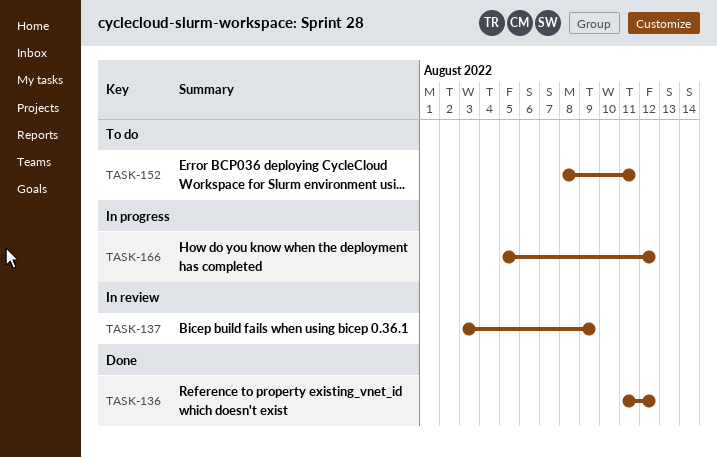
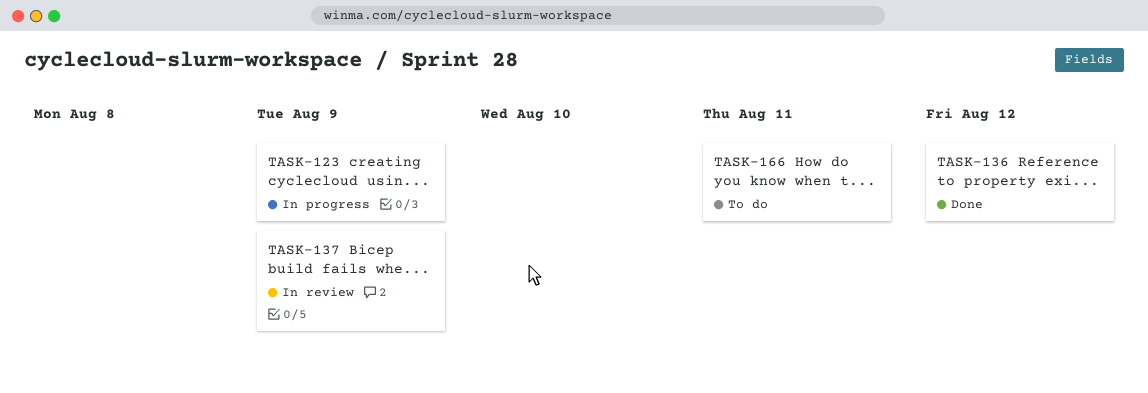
TASK-123: none -> present
TASK-152: present -> none
TASK-166, status: In progress -> To do
TASK-166, due: Aug 12 -> Aug 11

